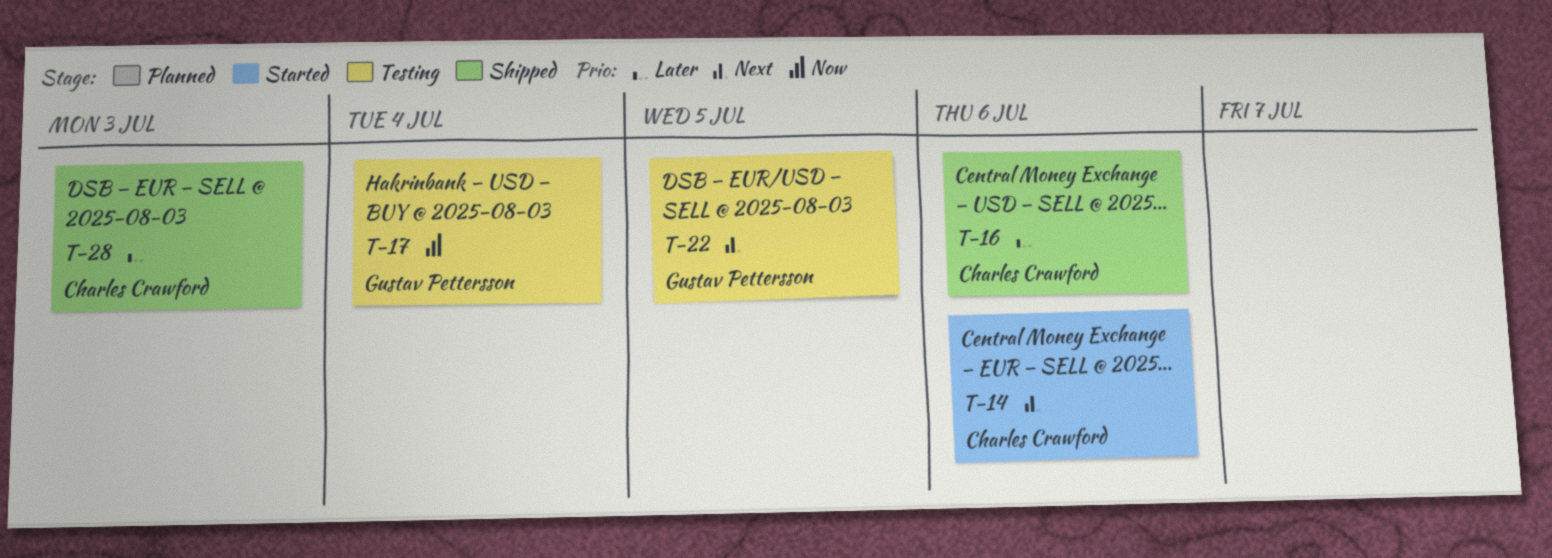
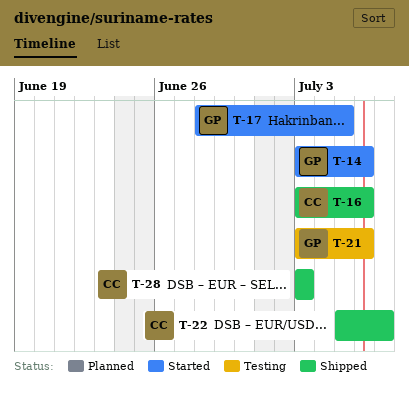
T-14, owner: Charles Crawford -> Gustav Pettersson
T-17, status: Testing -> Started
T-17, due: Jul 4 -> Jul 5
T-21: none -> present
T-22, status: Testing -> Shipped
T-22, owner: Gustav Pettersson -> Charles Crawford
T-22, due: Jul 5 -> Jul 7

